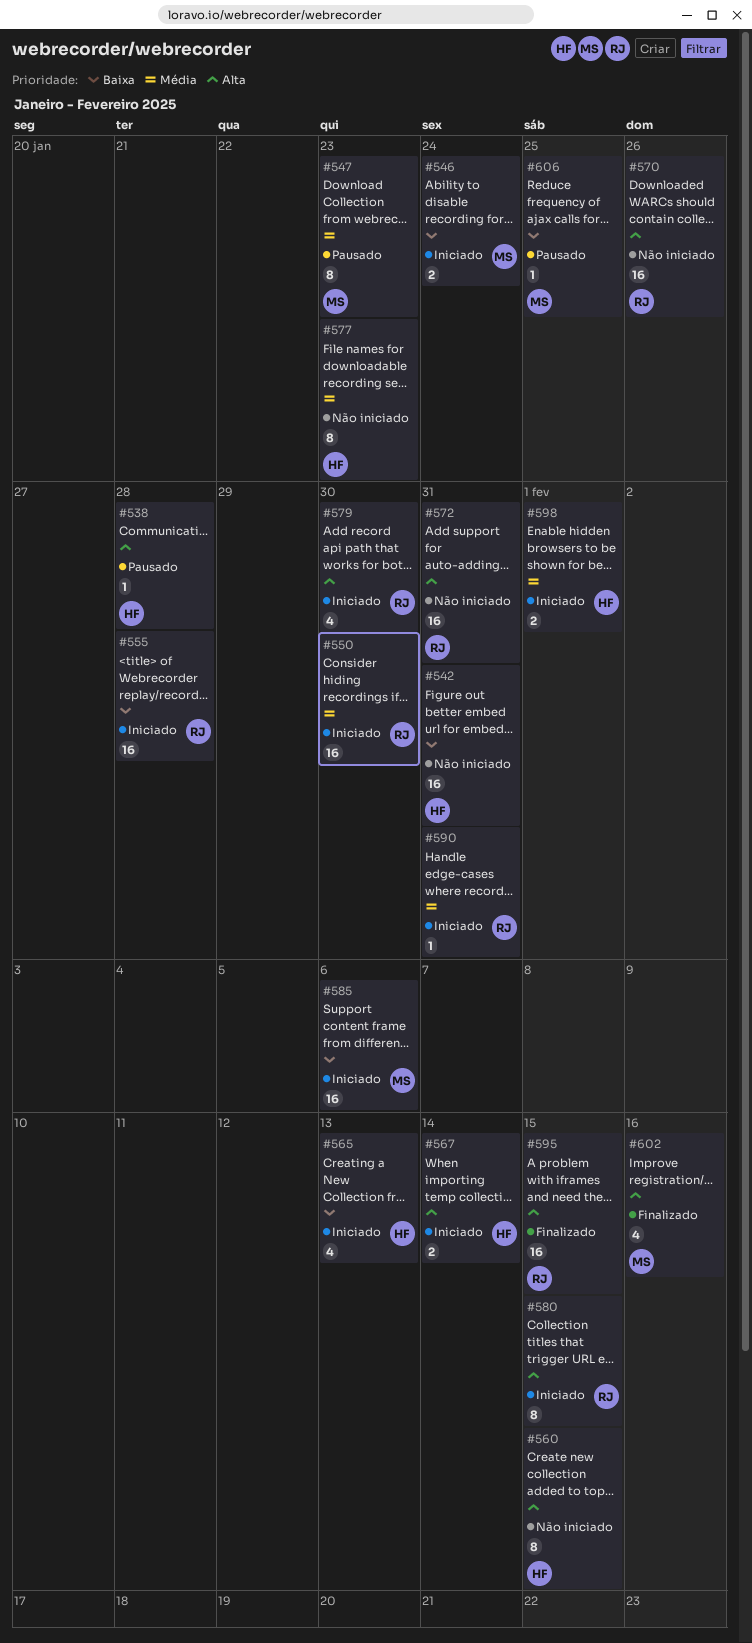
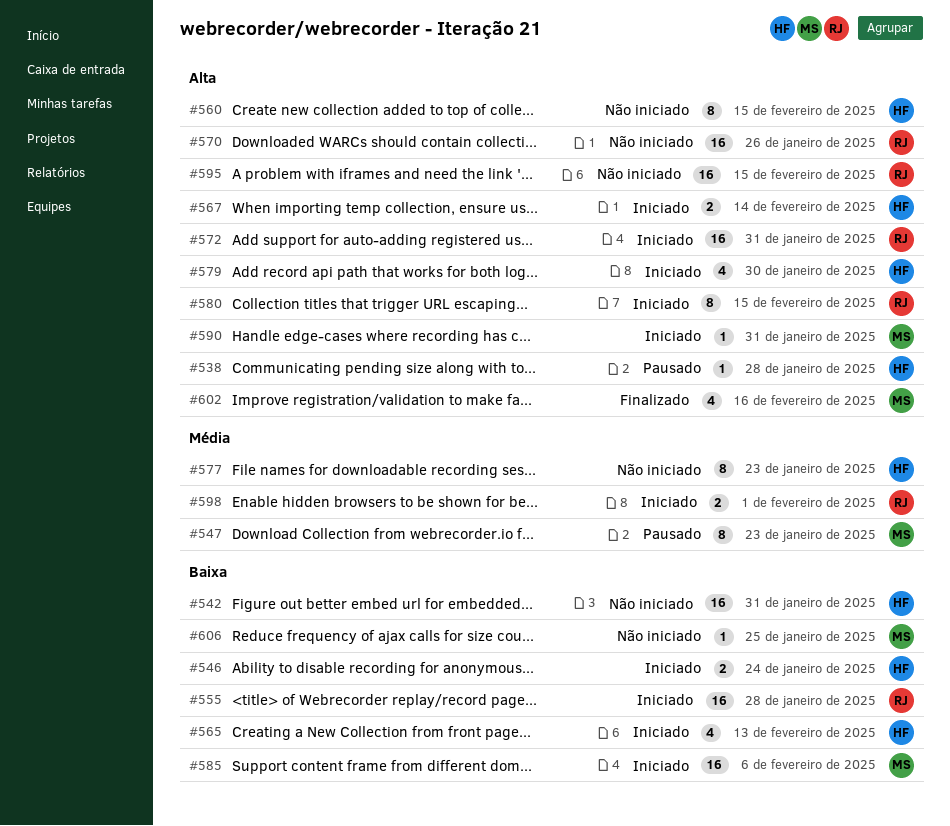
#546, owner: MS -> HF
#550: present -> none
#572, status: Não iniciado -> Iniciado
#579, owner: RJ -> HF
#590, owner: RJ -> MS
#590, priority: Média -> Alta
#595, status: Finalizado -> Não iniciado
#598, owner: HF -> RJ
#606, status: Pausado -> Não iniciado

